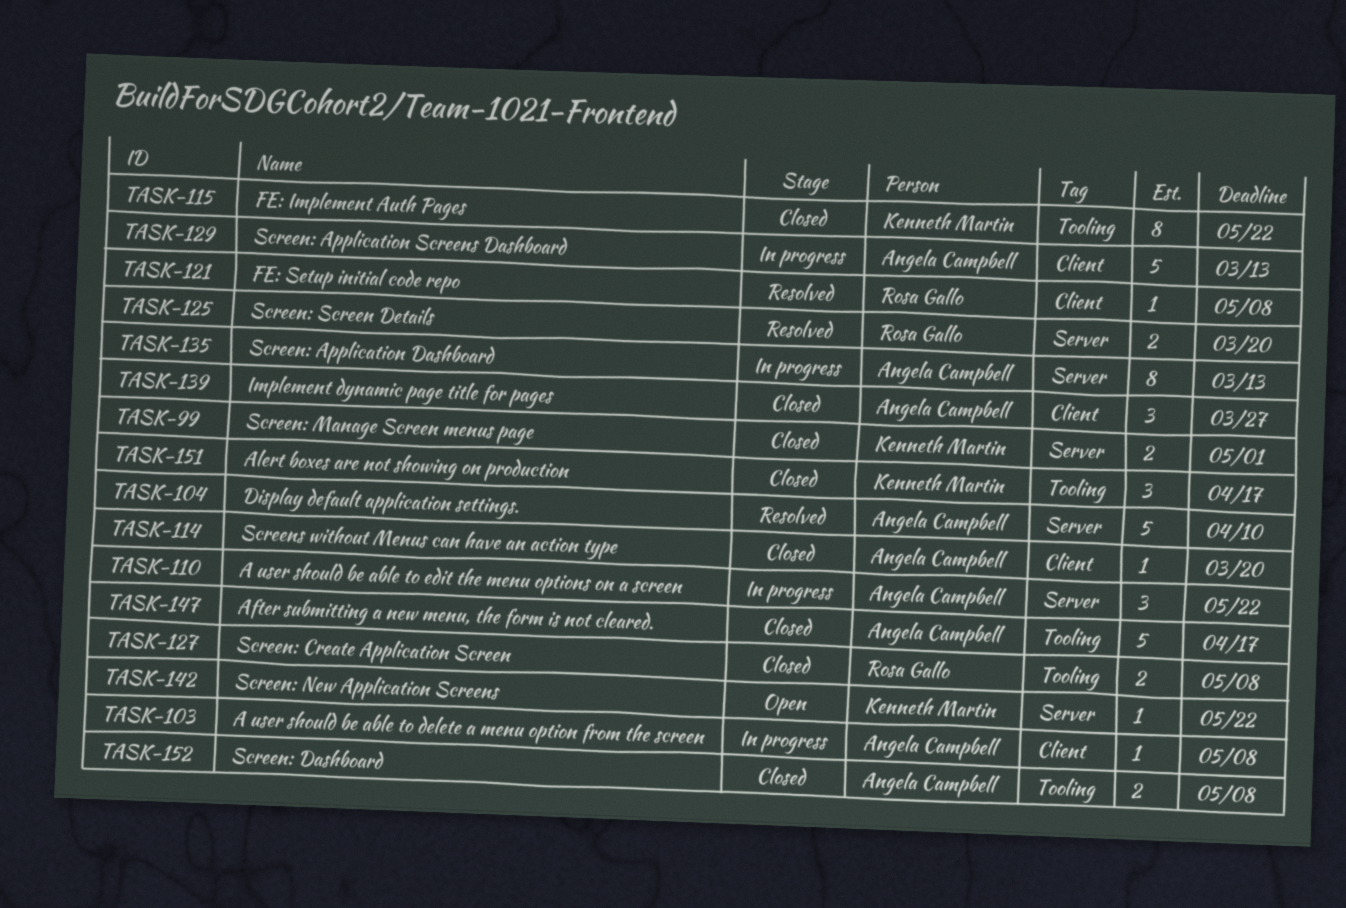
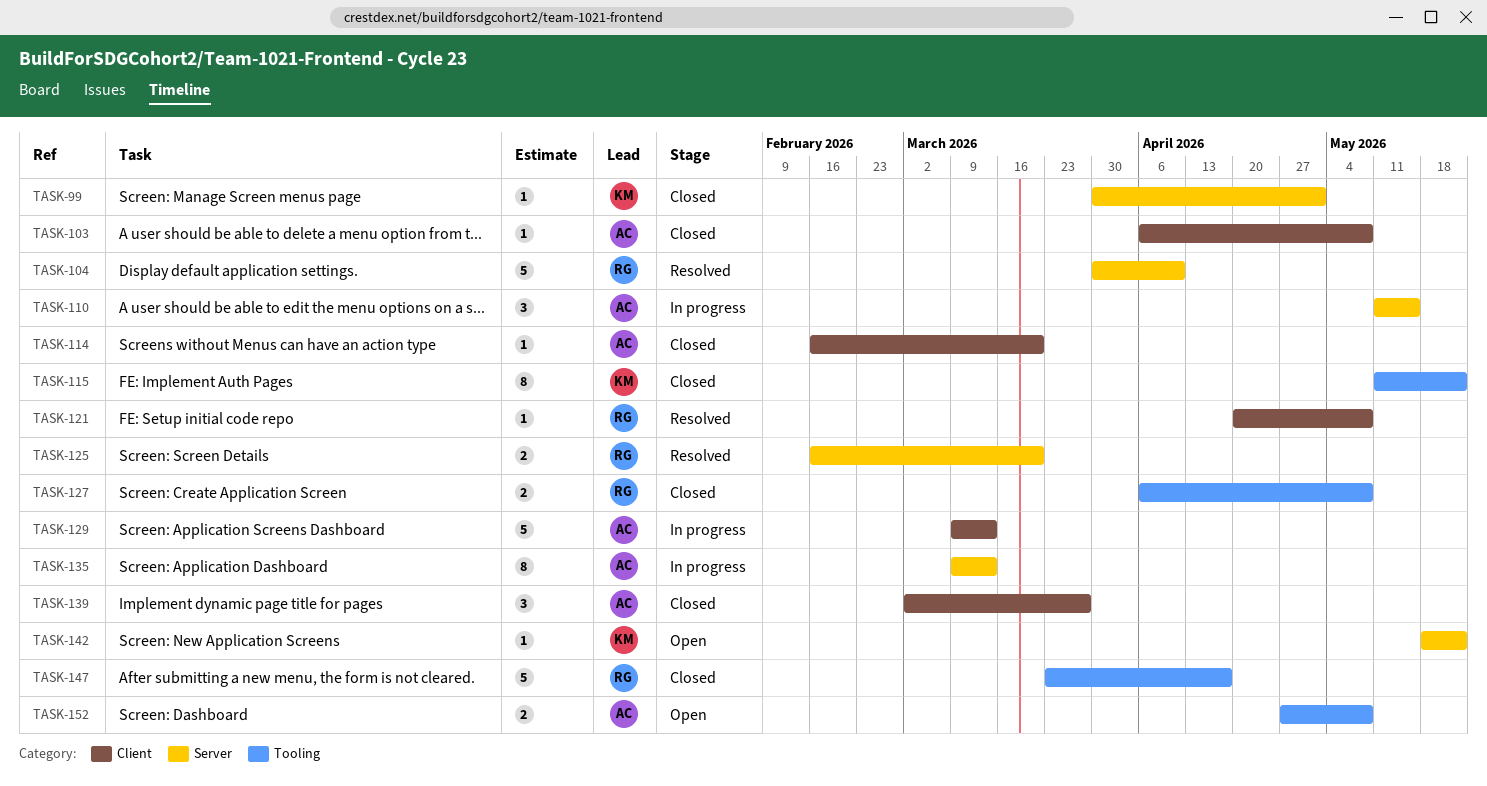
TASK-99, estimate: 2 -> 1
TASK-103, status: In progress -> Closed
TASK-104, owner: Angela Campbell -> Rosa Gallo
TASK-110, due: May 22 -> May 15
TASK-147, owner: Angela Campbell -> Rosa Gallo
TASK-151: present -> none
TASK-152, status: Closed -> Open

